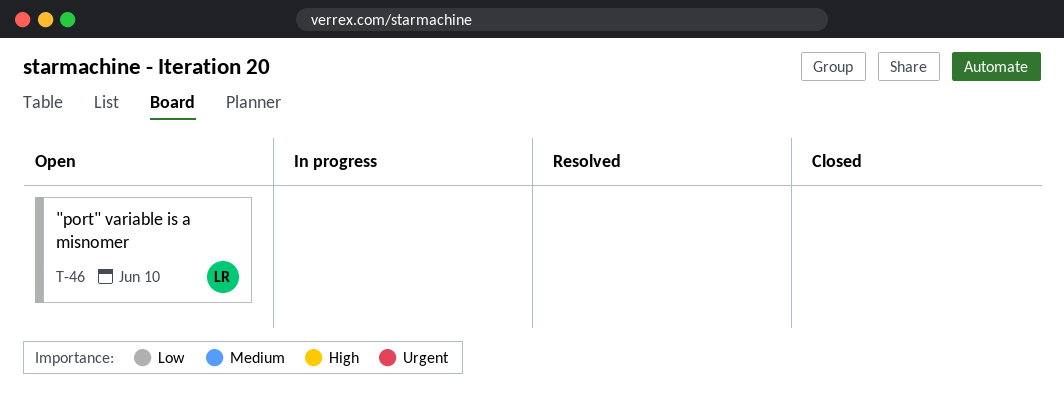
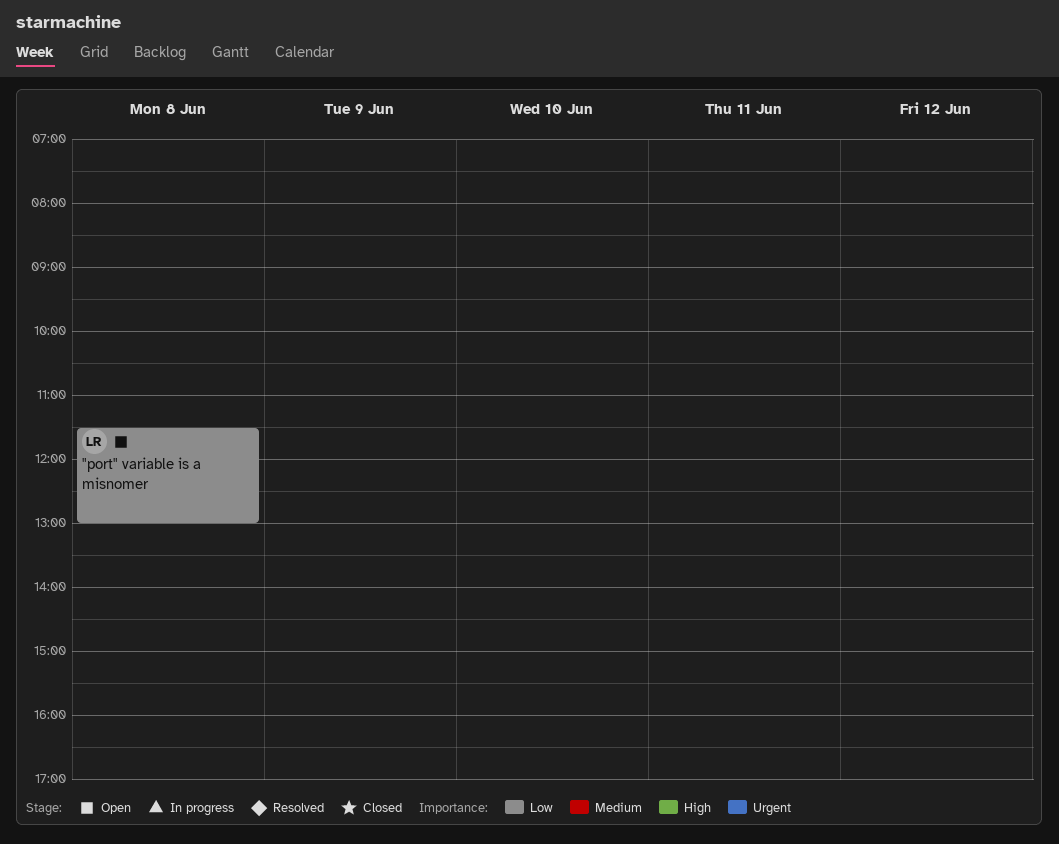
"port" variable is a misnomer, day: Jun 10 -> Jun 8

